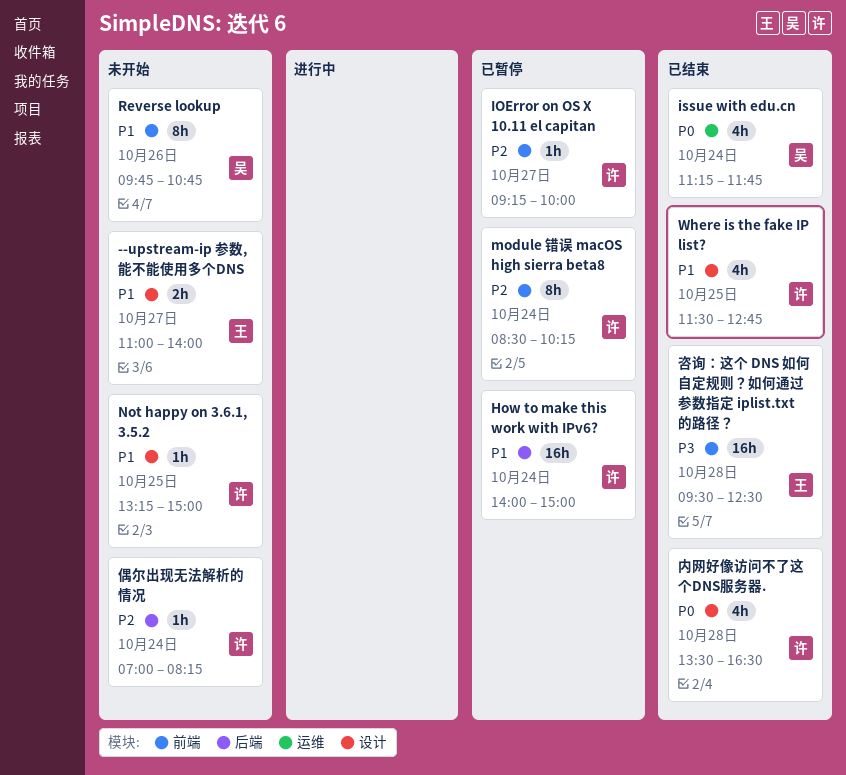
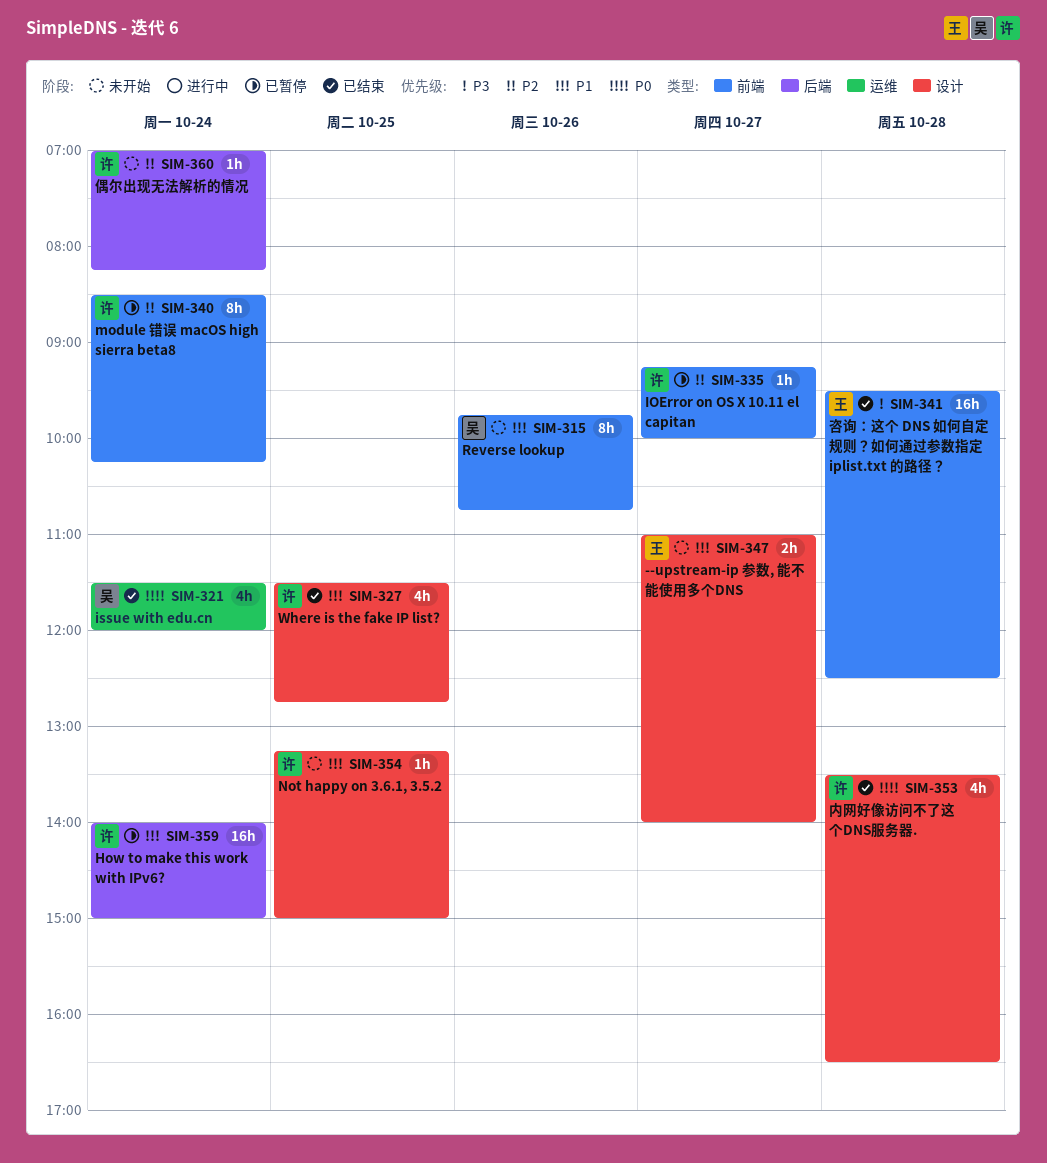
issue with edu.cn, begins: 11:15 -> 11:30
issue with edu.cn, ends: 11:45 -> 12:00

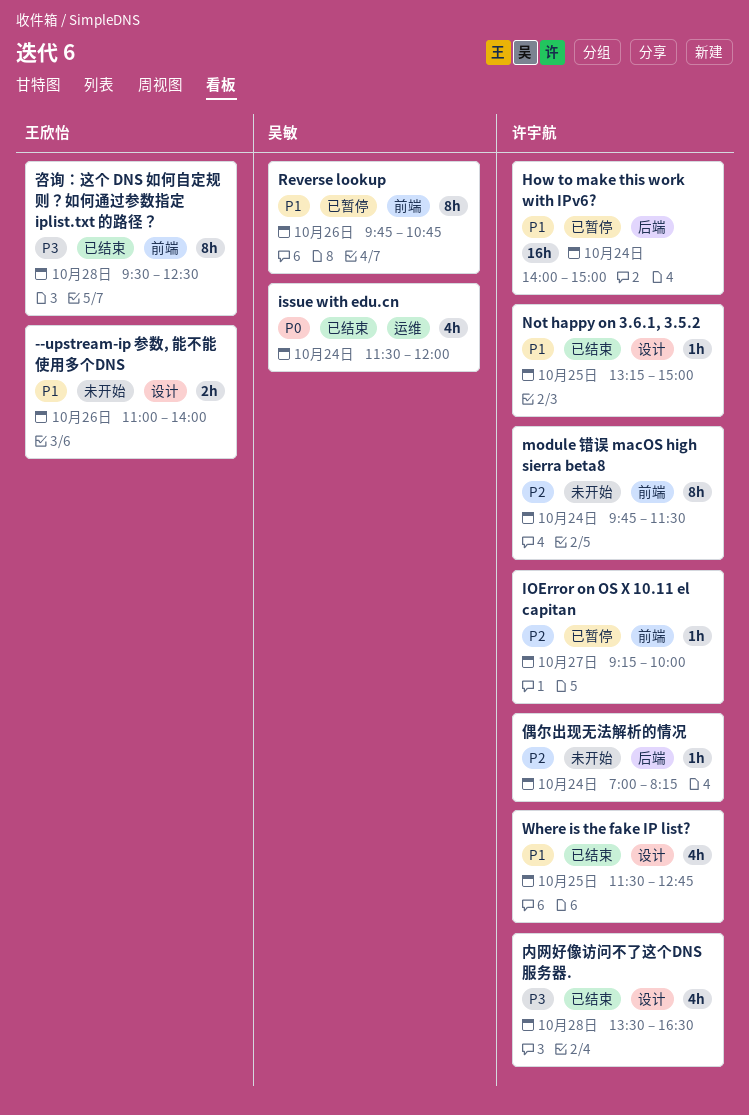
--upstream-ip 参数, 能不能使用多个DNS, day: Oct 27 -> Oct 26
module 错误 macOS high sierra beta8, status: 已暂停 -> 未开始
module 错误 macOS high sierra beta8, begins: 08:30 -> 09:45
module 错误 macOS high sierra beta8, ends: 10:15 -> 11:30
Not happy on 3.6.1, 3.5.2, status: 未开始 -> 已结束
Reverse lookup, status: 未开始 -> 已暂停
内网好像访问不了这个DNS服务器., priority: P0 -> P3
咨询：这个 DNS 如何自定规则？如何通过参数指定 iplist.txt 的路径？, estimate: 16h -> 8h

